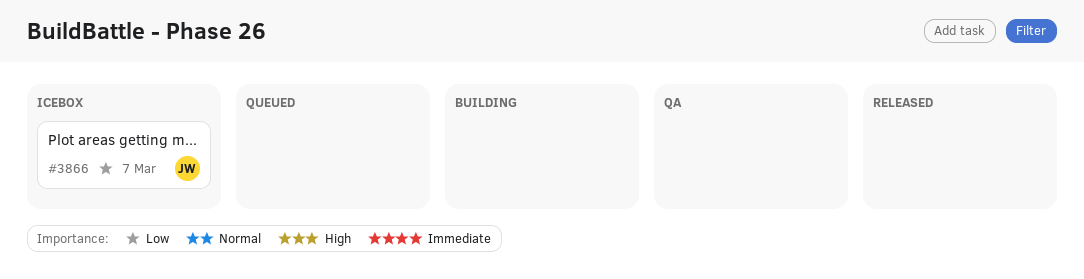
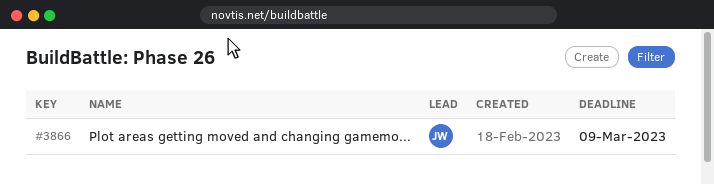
#3866, due: Mar 7 -> Mar 9

